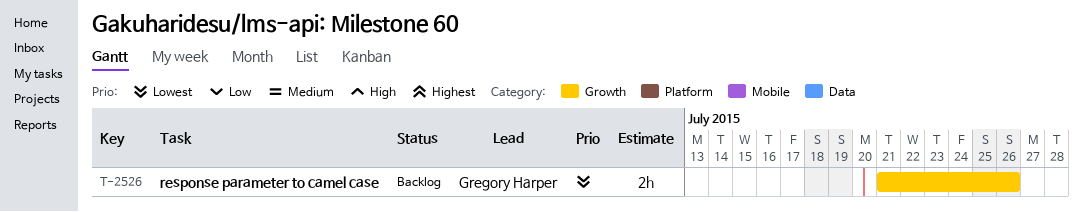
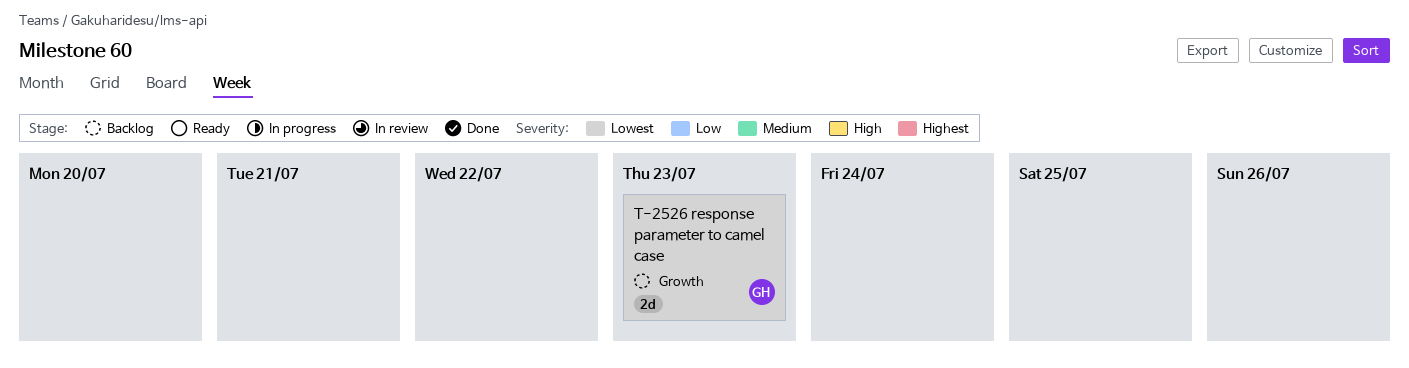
T-2526, estimate: 2h -> 2d
T-2526, due: Jul 26 -> Jul 23

